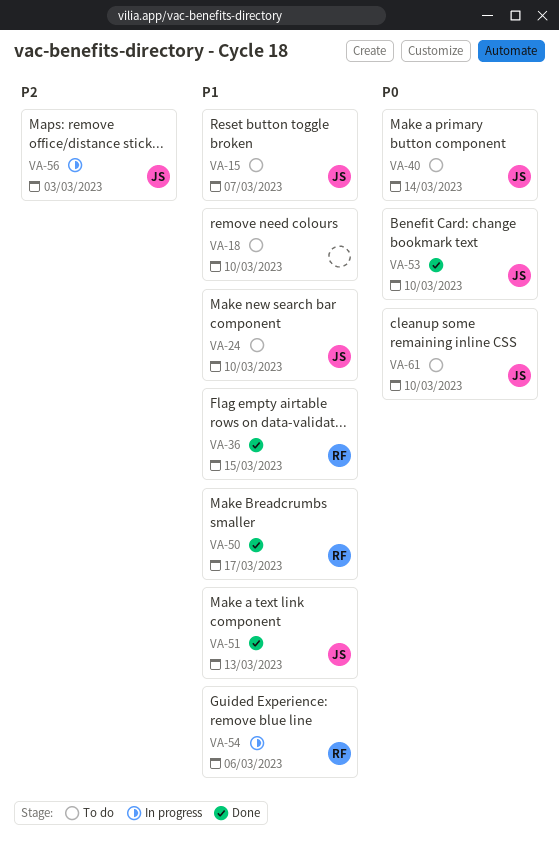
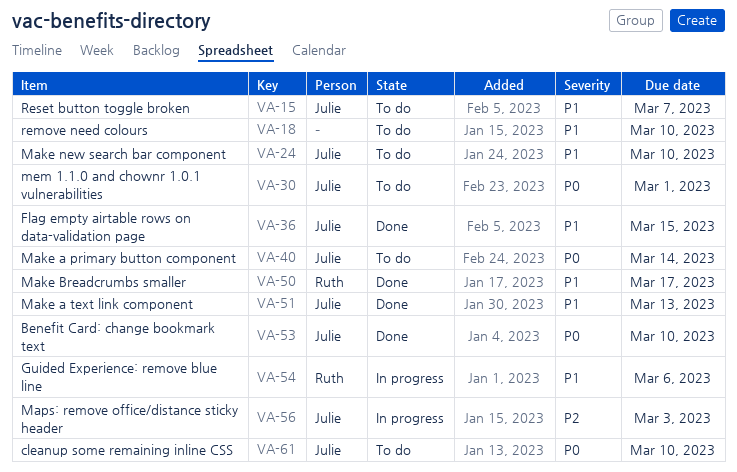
VA-30: none -> present
VA-36, owner: Ruth -> Julie

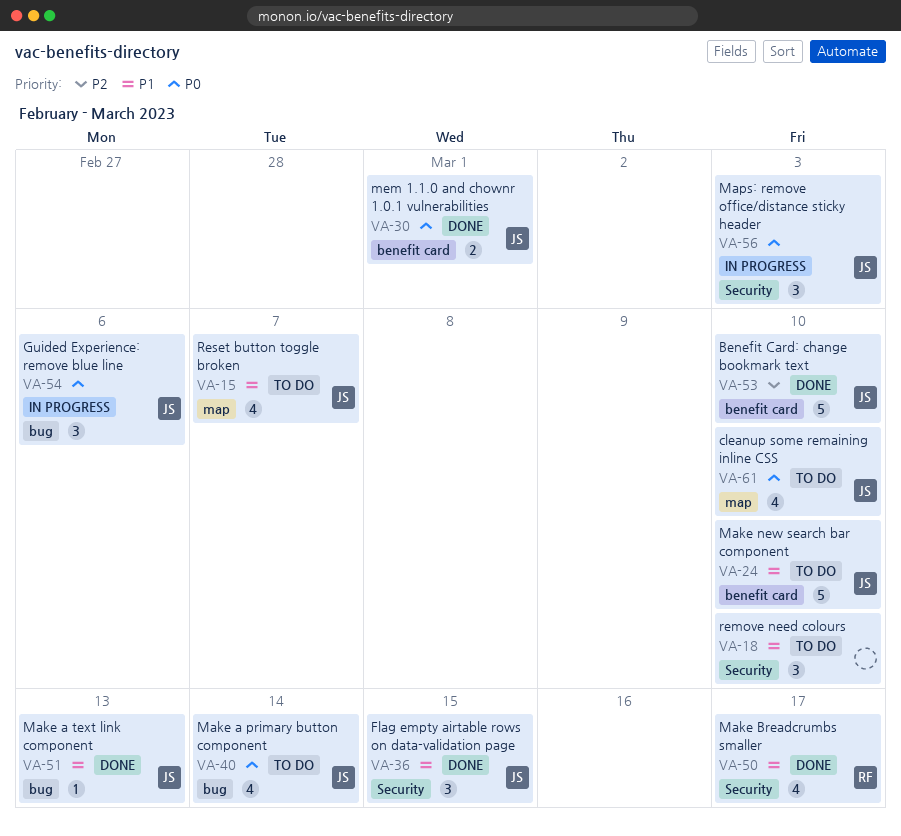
VA-30, status: To do -> Done
VA-53, priority: P0 -> P2
VA-54, owner: Ruth -> Julie
VA-54, priority: P1 -> P0
VA-56, priority: P2 -> P0

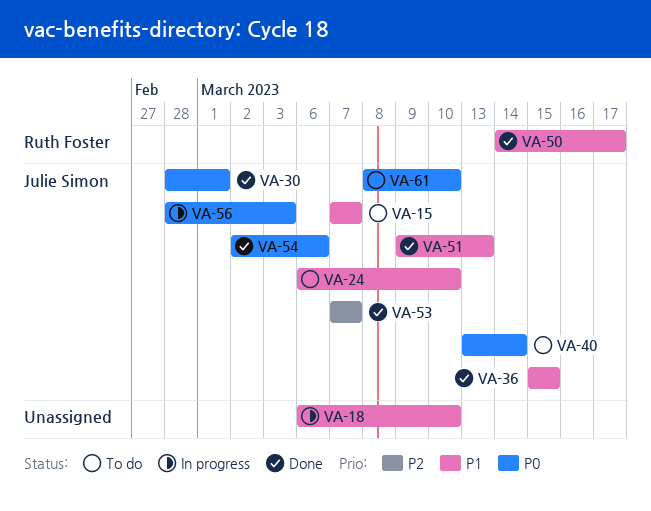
VA-18, status: To do -> In progress
VA-53, due: Mar 10 -> Mar 7
VA-54, status: In progress -> Done

